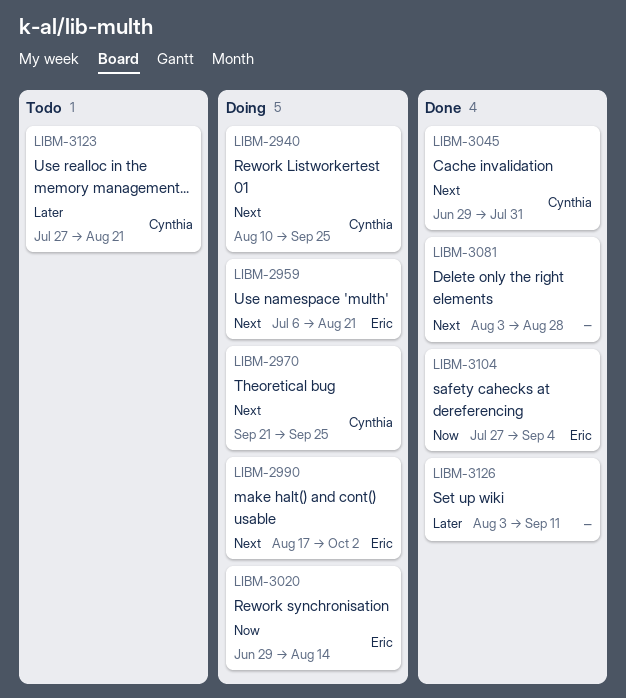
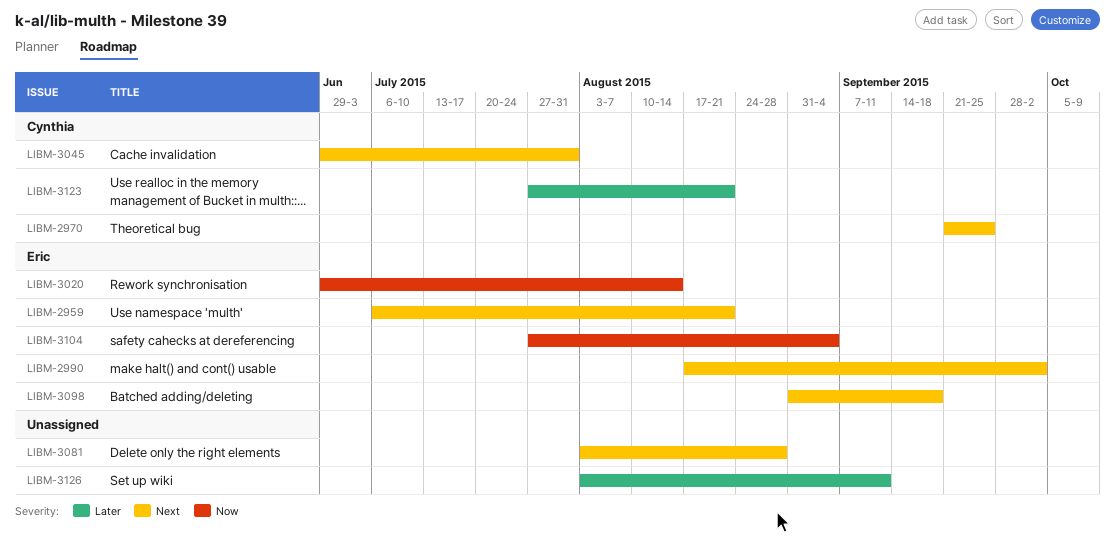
LIBM-2940: present -> none
LIBM-3098: none -> present

